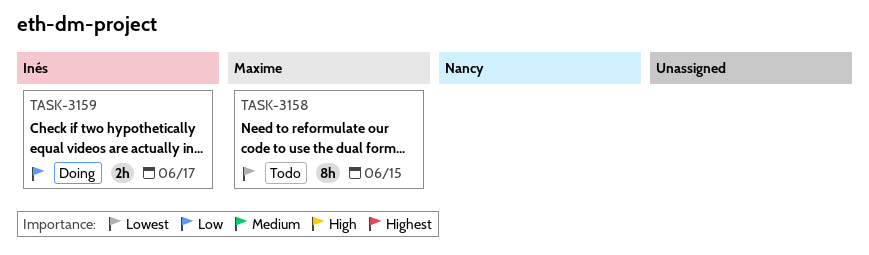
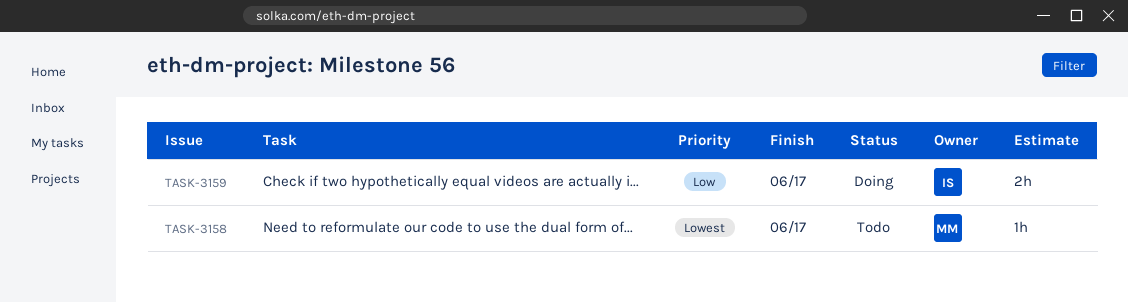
TASK-3158, estimate: 8h -> 1h
TASK-3158, due: Jun 15 -> Jun 17

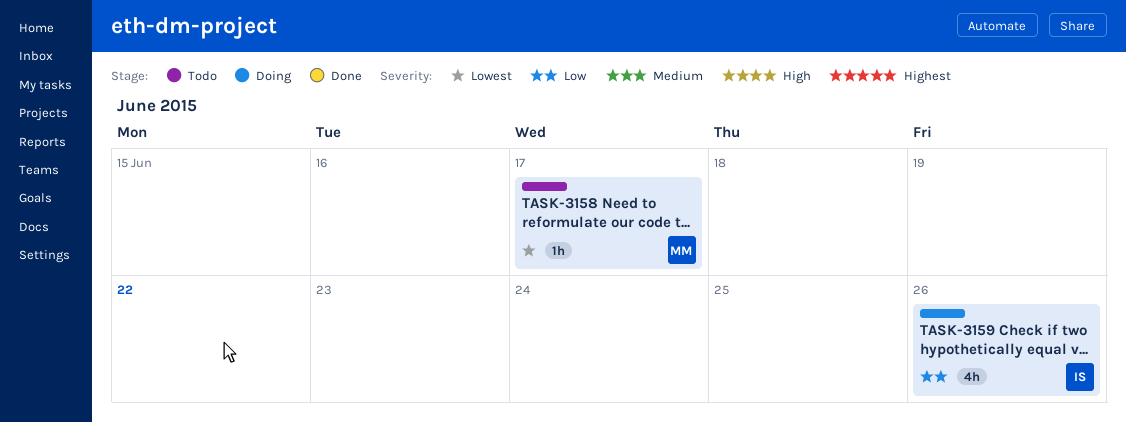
TASK-3159, estimate: 2h -> 4h
TASK-3159, due: Jun 17 -> Jun 26

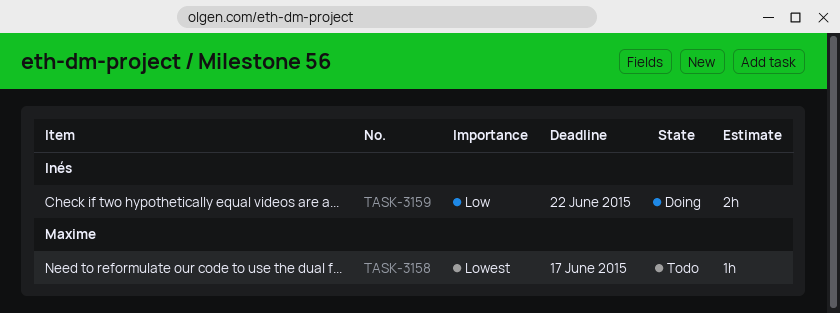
TASK-3159, estimate: 4h -> 2h
TASK-3159, due: Jun 26 -> Jun 22

